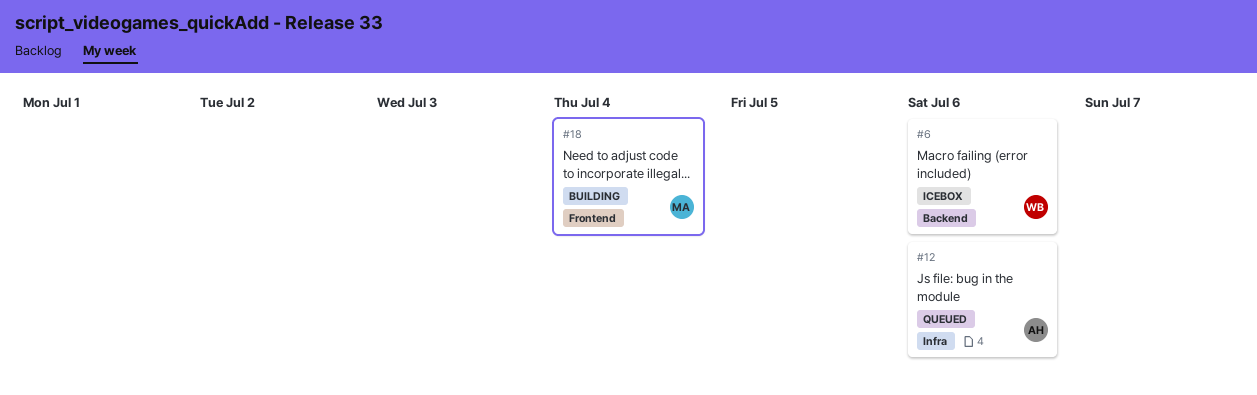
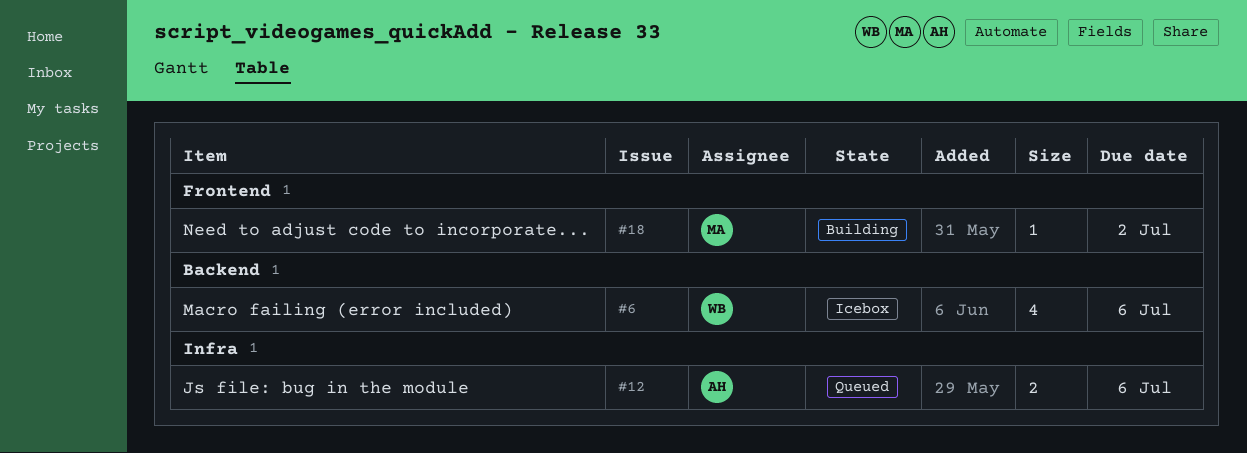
#18, due: Jul 4 -> Jul 2

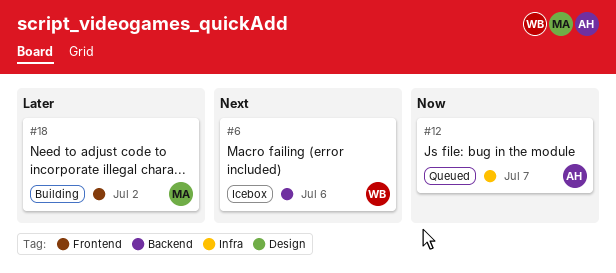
#12, due: Jul 6 -> Jul 7

